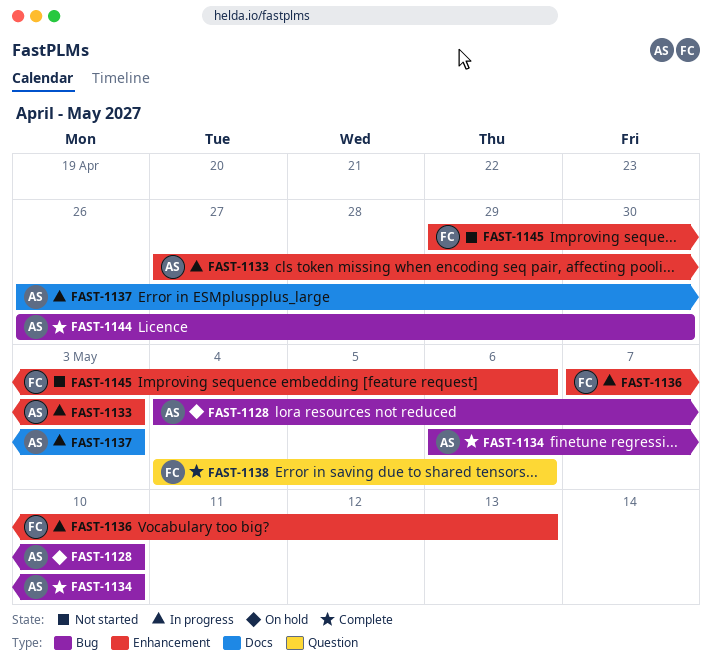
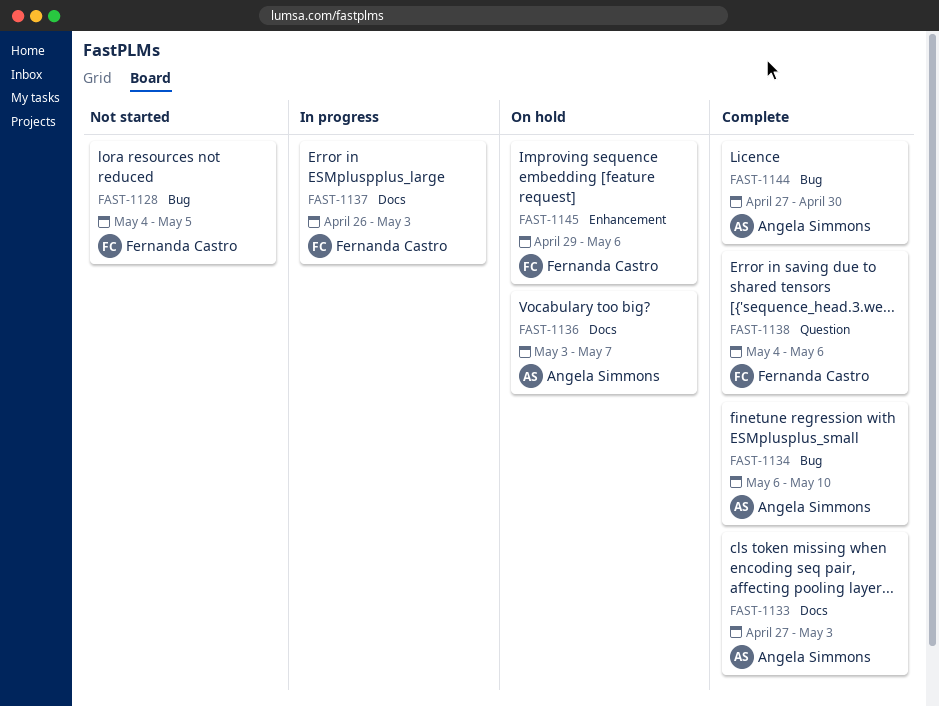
FAST-1128, status: On hold -> Not started
FAST-1128, owner: Angela Simmons -> Fernanda Castro
FAST-1128, due: May 10 -> May 5
FAST-1133, status: In progress -> Complete
FAST-1133, label: Enhancement -> Docs
FAST-1136, status: In progress -> On hold
FAST-1136, owner: Fernanda Castro -> Angela Simmons
FAST-1136, label: Enhancement -> Docs
FAST-1136, start: May 7 -> May 3
FAST-1136, due: May 13 -> May 7
FAST-1137, owner: Angela Simmons -> Fernanda Castro
FAST-1144, start: Apr 26 -> Apr 27
FAST-1145, status: Not started -> On hold

